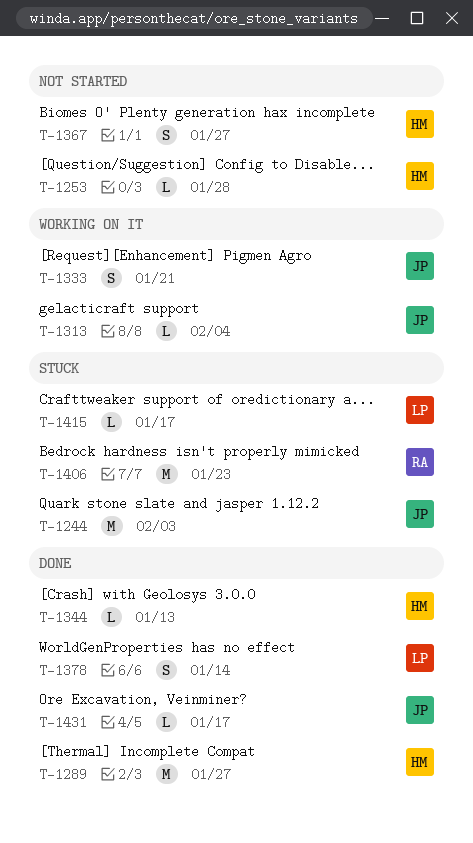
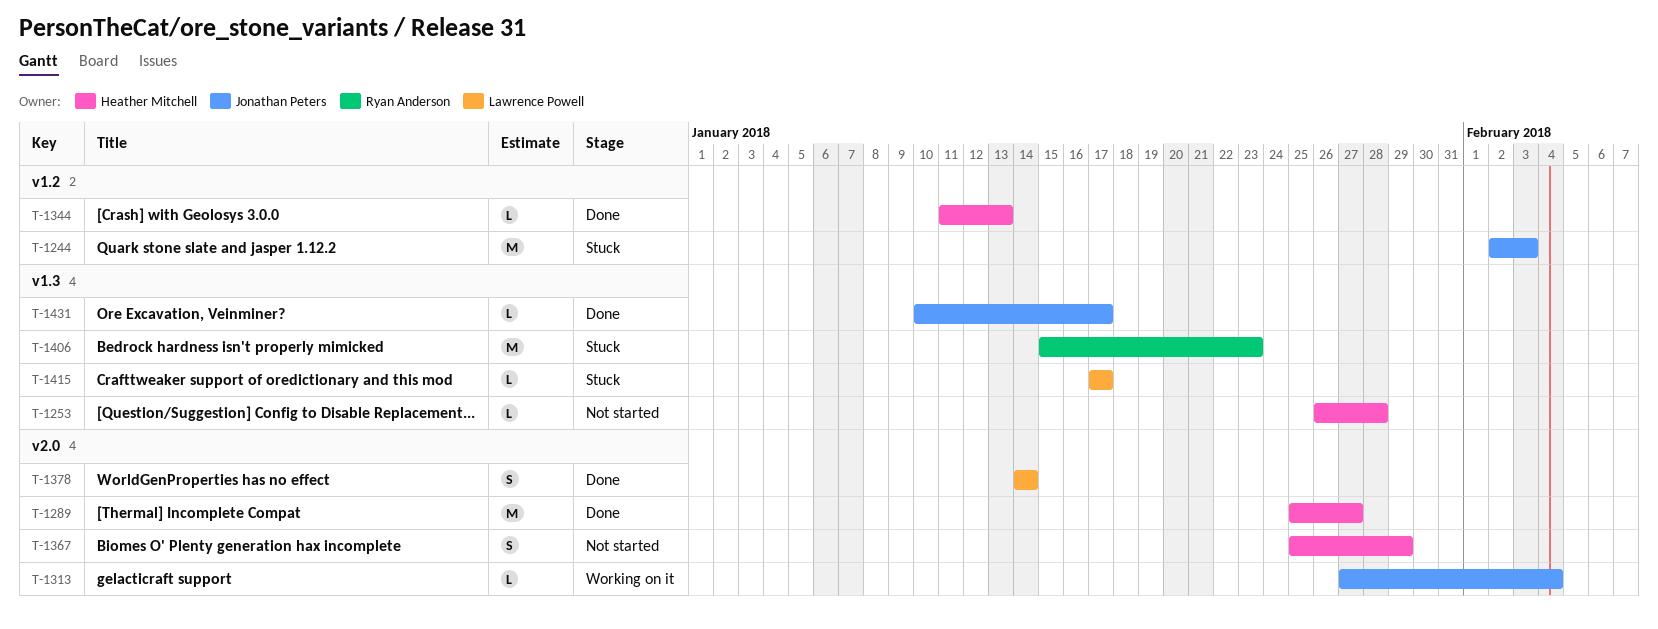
T-1333: present -> none
T-1367, due: Jan 27 -> Jan 29

